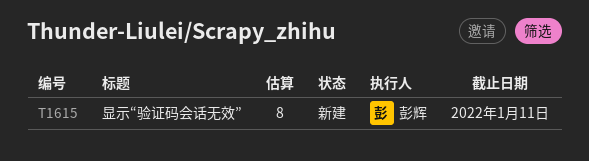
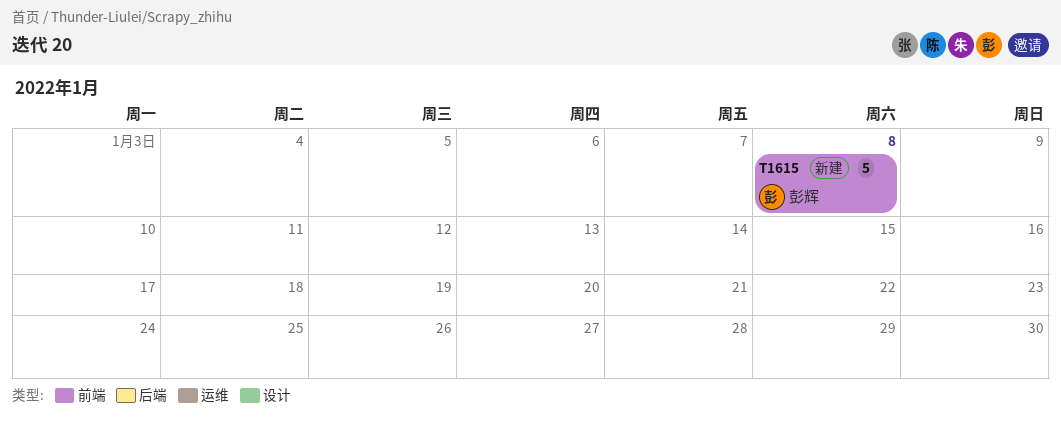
T1615, estimate: 8 -> 5
T1615, due: Jan 11 -> Jan 8

